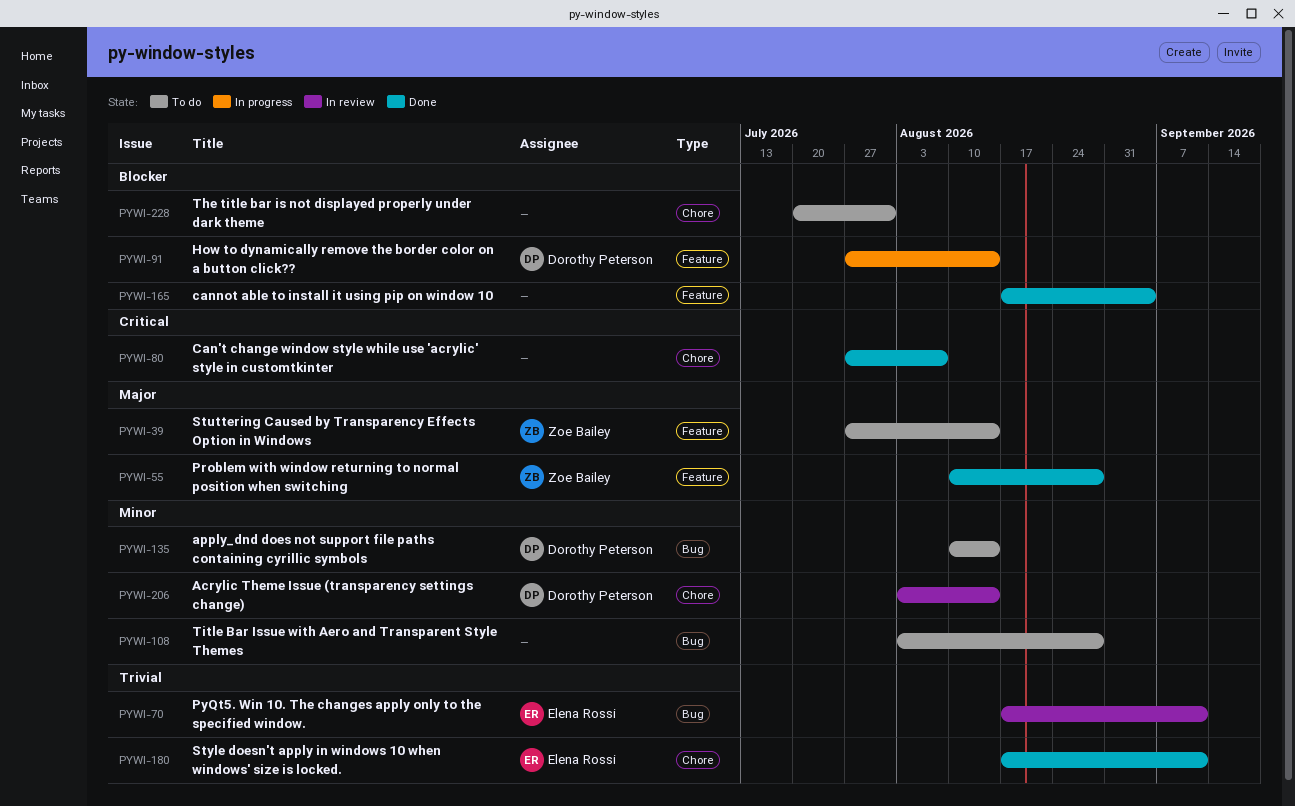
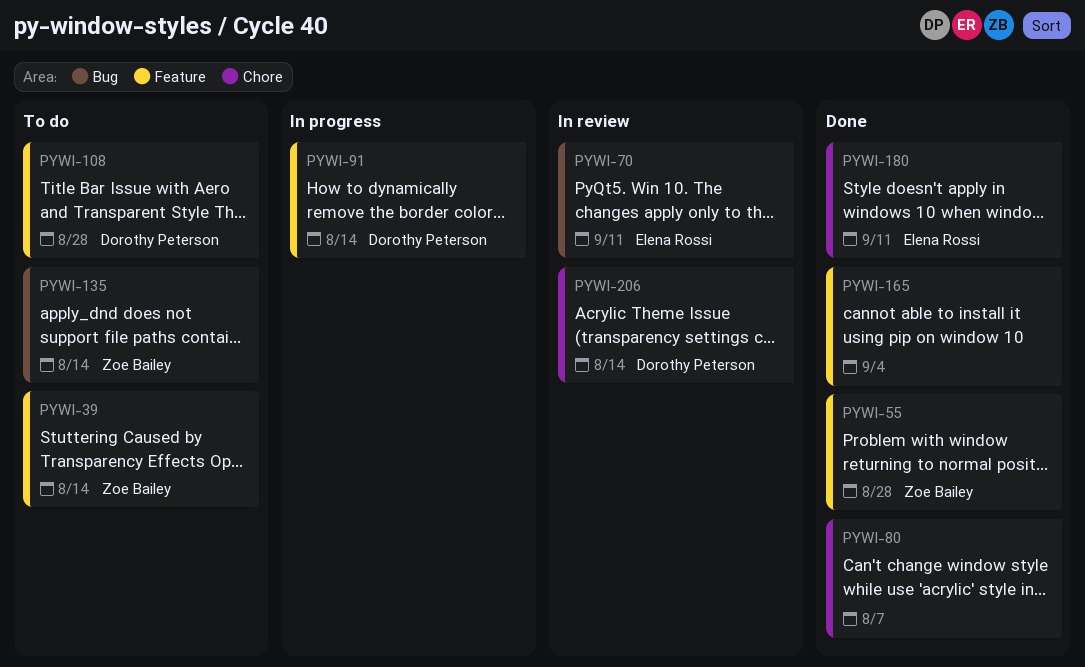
PYWI-108, owner: none -> Dorothy Peterson
PYWI-108, label: Bug -> Feature
PYWI-135, owner: Dorothy Peterson -> Zoe Bailey
PYWI-228: present -> none

